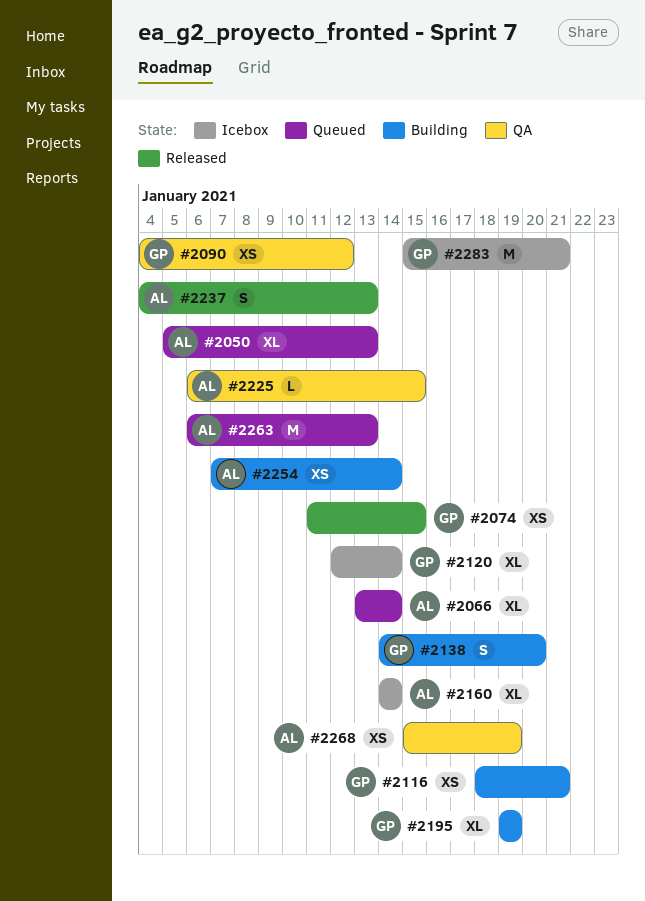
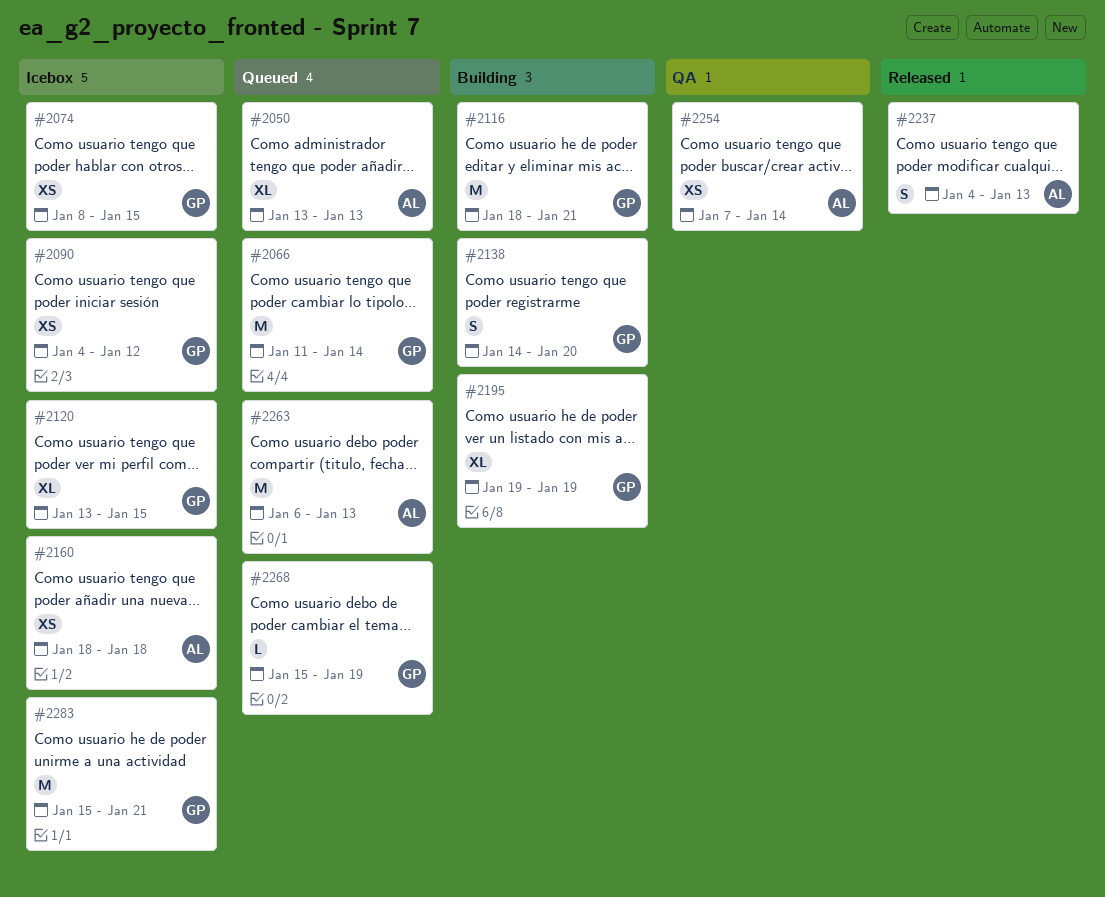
#2050, start: Jan 5 -> Jan 13
#2066, owner: AL -> GP
#2066, estimate: XL -> M
#2066, start: Jan 13 -> Jan 11
#2074, status: Released -> Icebox
#2074, start: Jan 11 -> Jan 8
#2090, status: QA -> Icebox
#2116, estimate: XS -> M
#2120, start: Jan 12 -> Jan 13
#2120, due: Jan 14 -> Jan 15
#2160, estimate: XL -> XS
#2160, start: Jan 14 -> Jan 18
#2160, due: Jan 14 -> Jan 18
#2225: present -> none
#2254, status: Building -> QA
#2268, status: QA -> Queued
#2268, owner: AL -> GP
#2268, estimate: XS -> L

